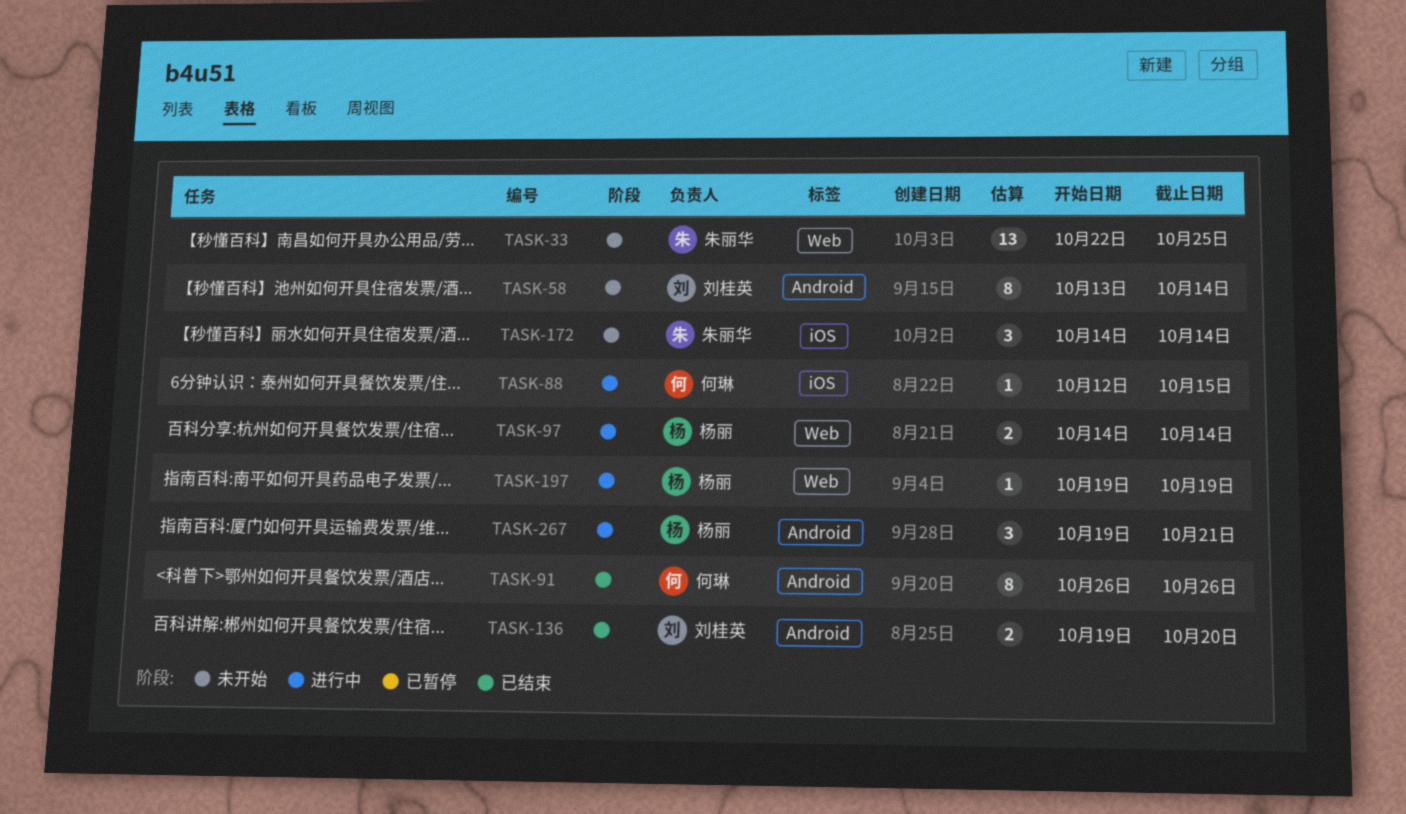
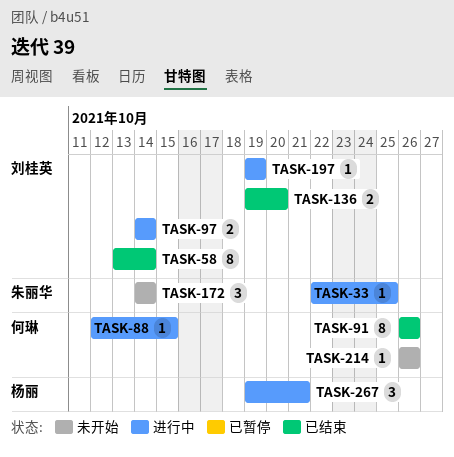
TASK-33, status: 未开始 -> 进行中
TASK-33, estimate: 13 -> 1
TASK-58, status: 未开始 -> 已结束
TASK-97, owner: 杨丽 -> 刘桂英
TASK-197, owner: 杨丽 -> 刘桂英
TASK-214: none -> present

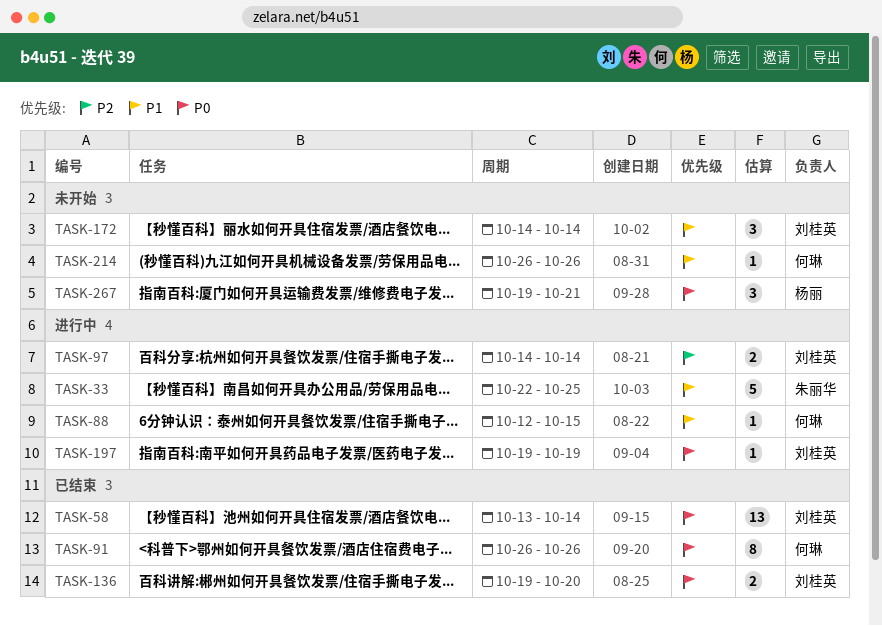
TASK-33, estimate: 1 -> 5
TASK-58, estimate: 8 -> 13
TASK-172, owner: 朱丽华 -> 刘桂英
TASK-267, status: 进行中 -> 未开始

